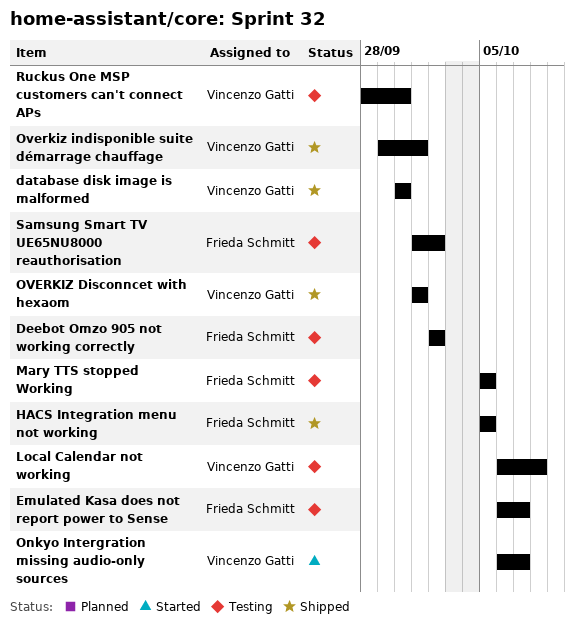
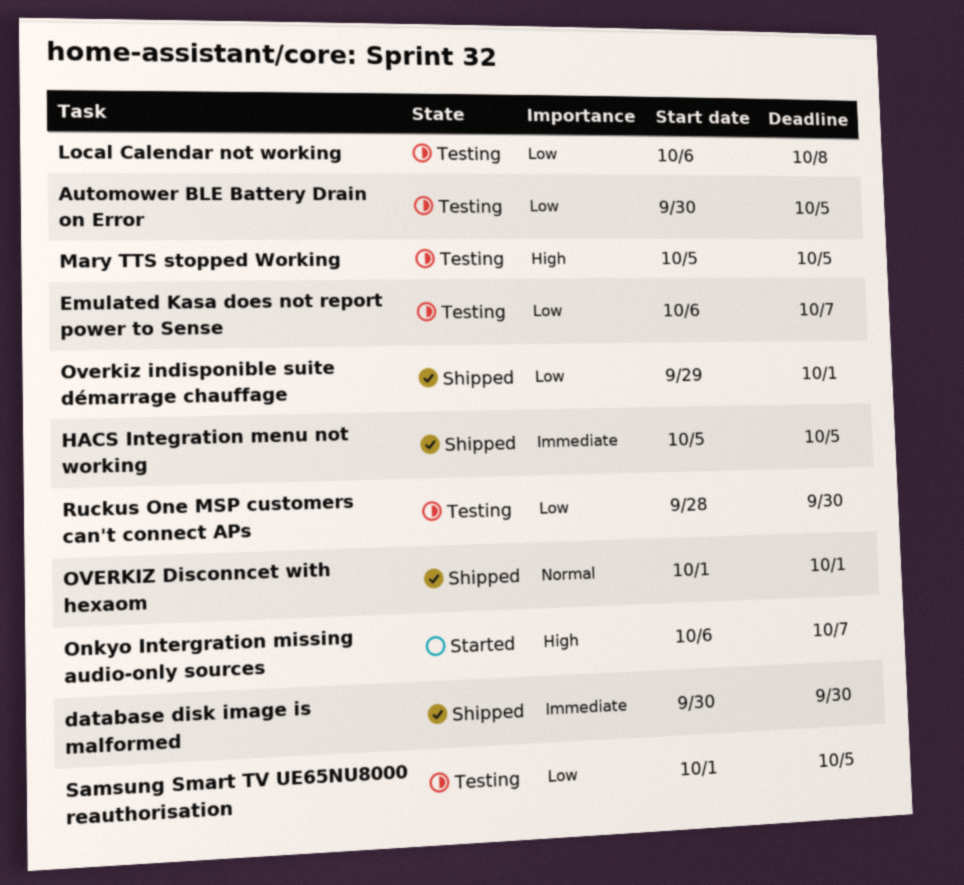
Automower BLE Battery Drain on Error: none -> present
Deebot Omzo 905 not working correctly: present -> none
Samsung Smart TV UE65NU8000 reauthorisation, due: Oct 2 -> Oct 5

